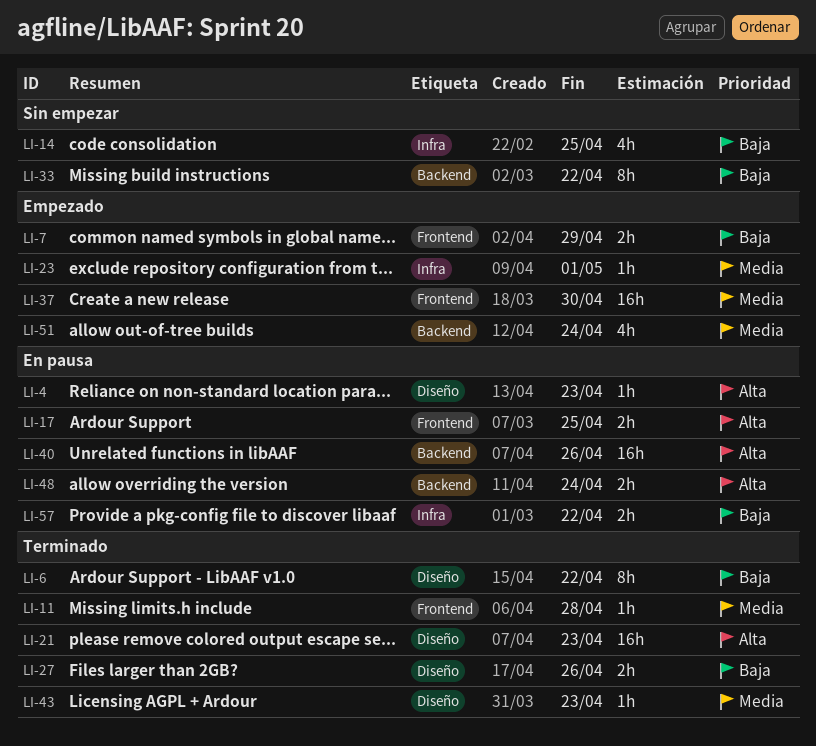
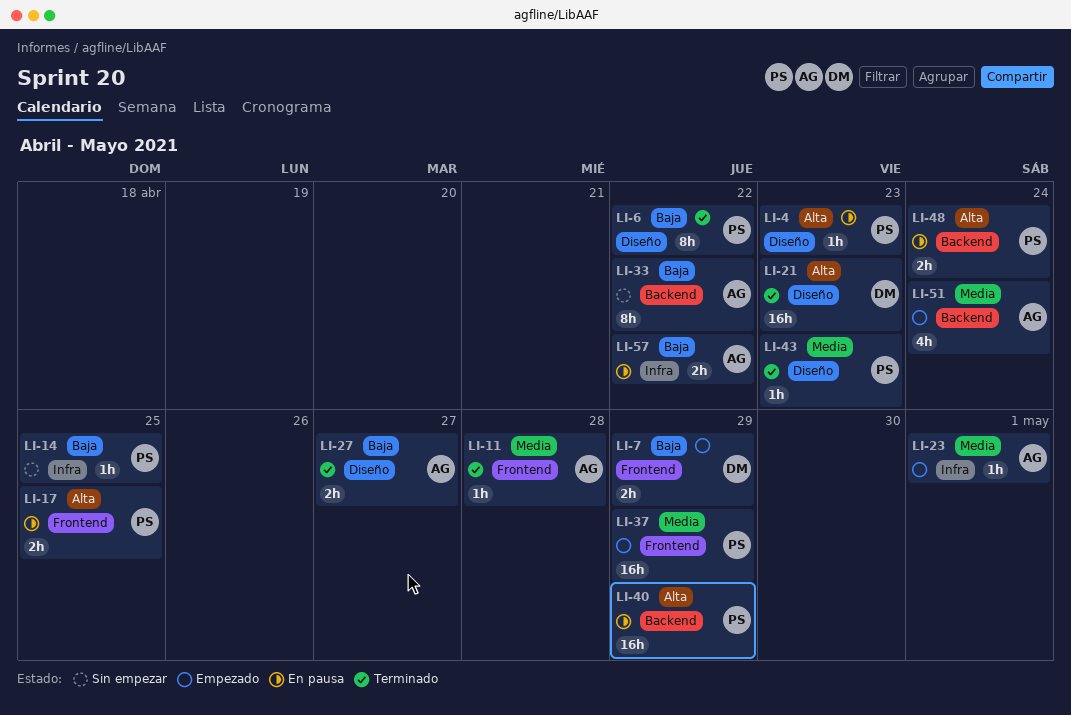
LI-14, estimate: 4h -> 1h
LI-27, due: Apr 26 -> Apr 27
LI-37, due: Apr 30 -> Apr 29
LI-40, due: Apr 26 -> Apr 29

